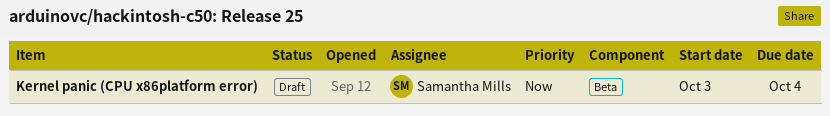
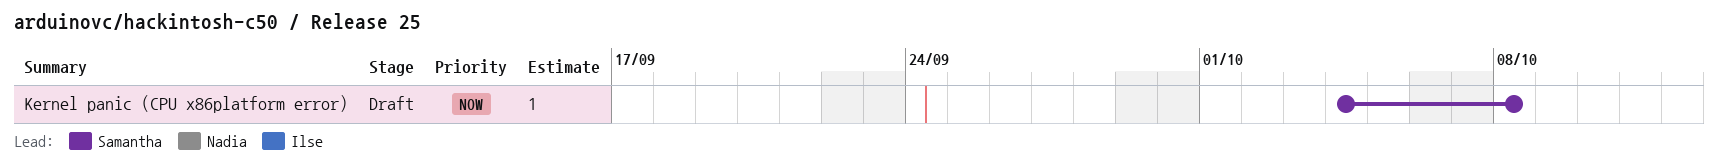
Kernel panic (CPU x86platform error), start: Oct 3 -> Oct 4
Kernel panic (CPU x86platform error), due: Oct 4 -> Oct 8

